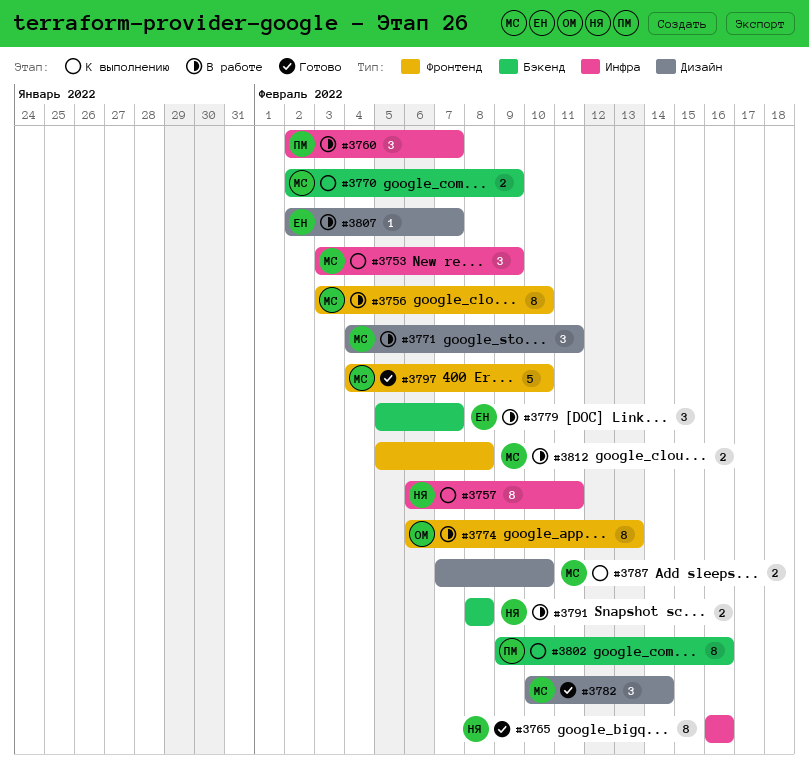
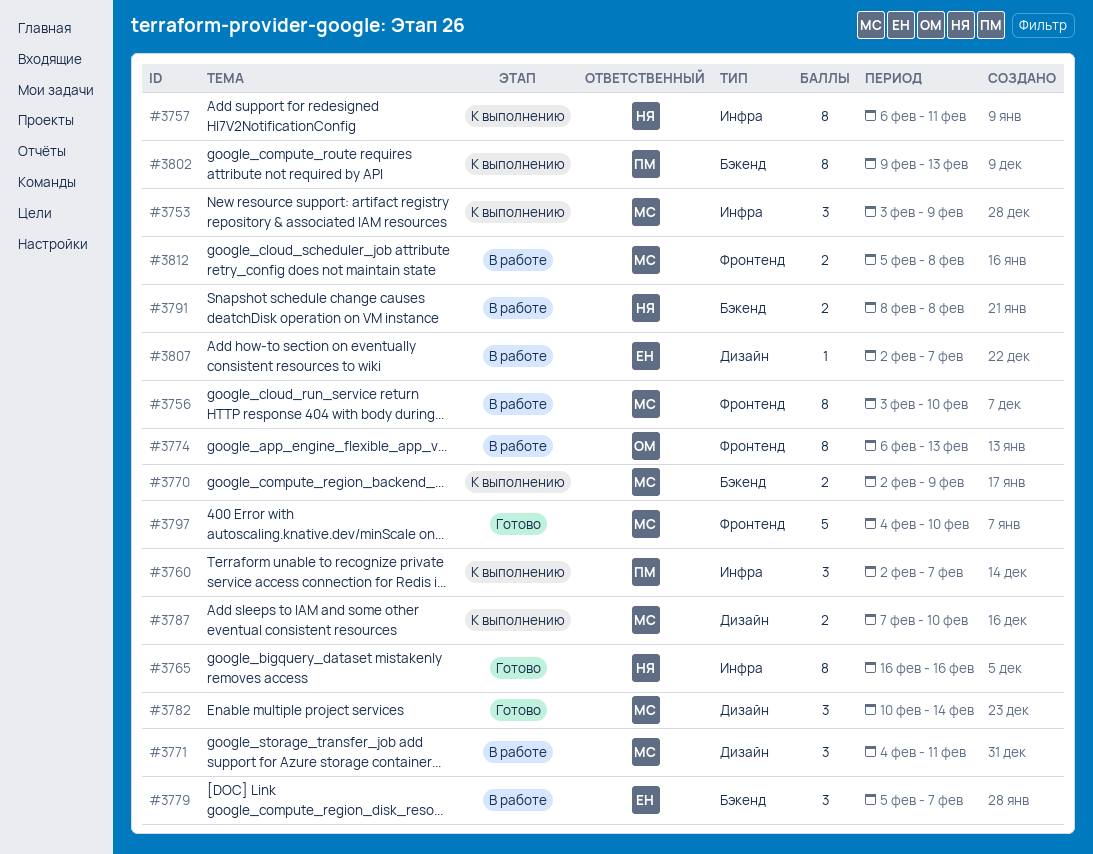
#3760, status: В работе -> К выполнению
#3802, due: Feb 16 -> Feb 13

